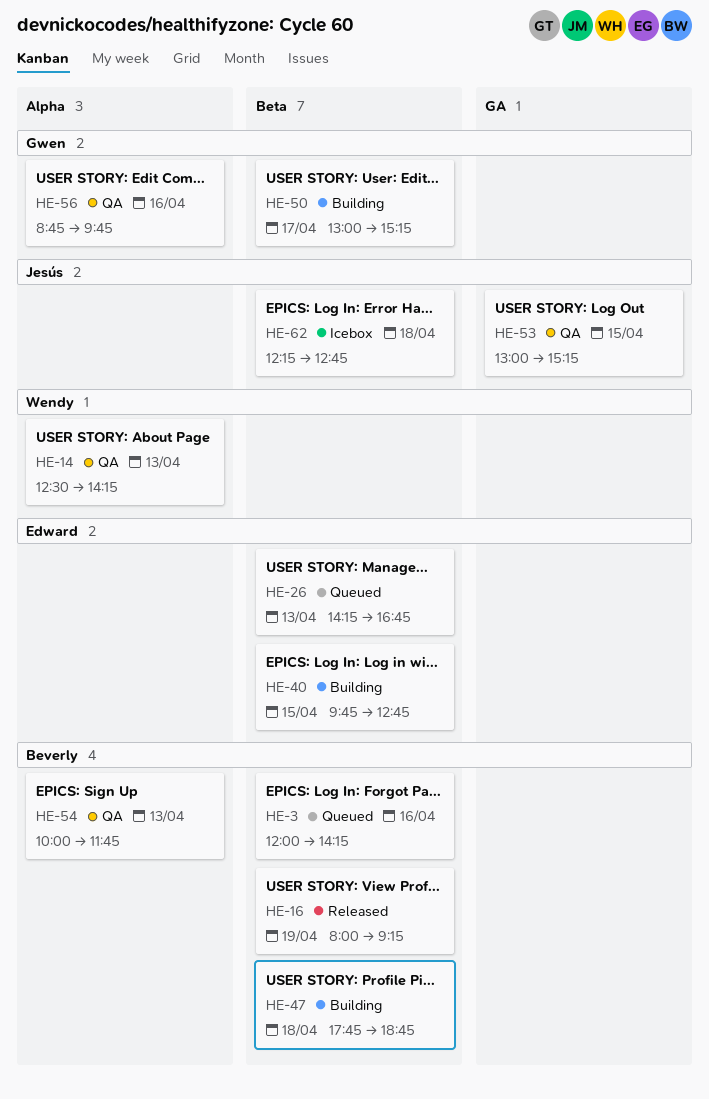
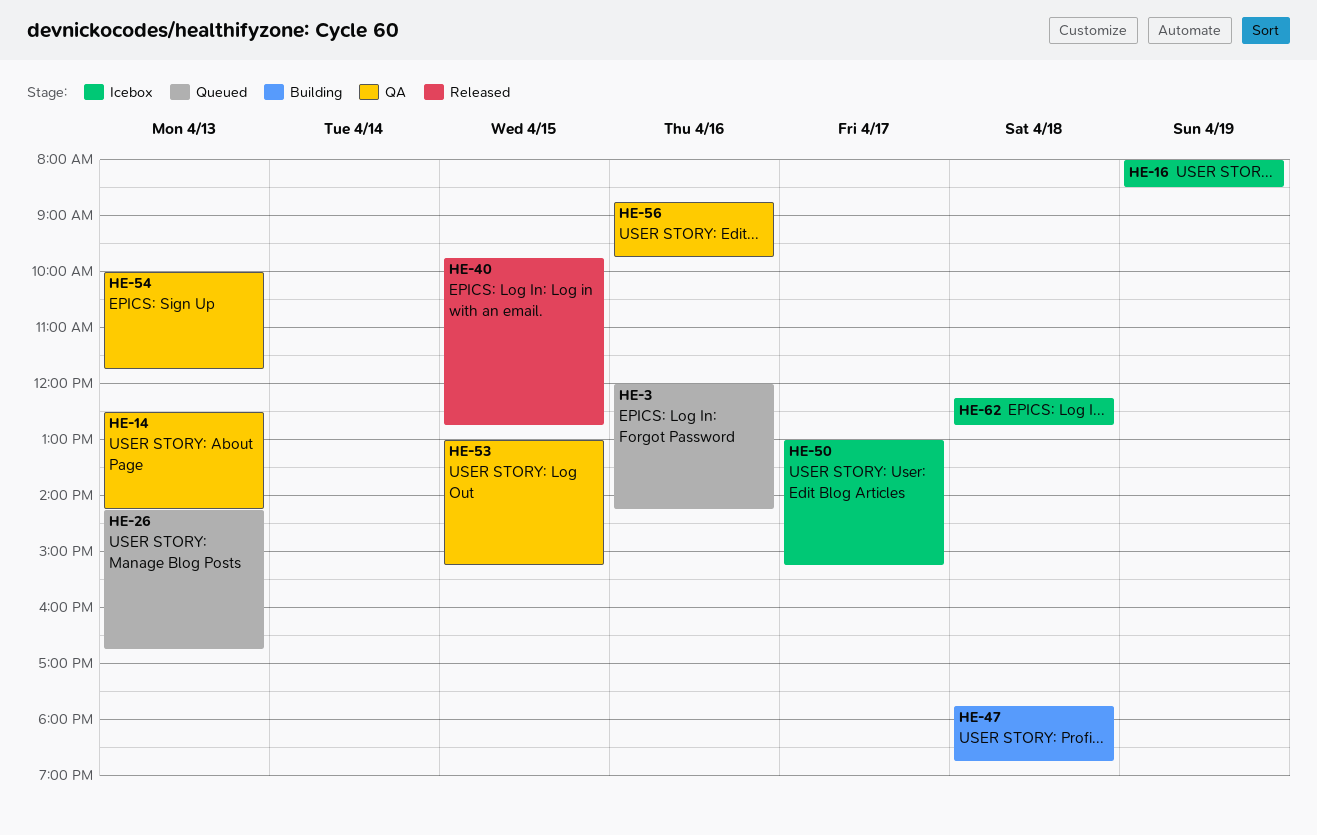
HE-16, status: Released -> Icebox
HE-16, ends: 09:15 -> 08:30
HE-40, status: Building -> Released
HE-50, status: Building -> Icebox

